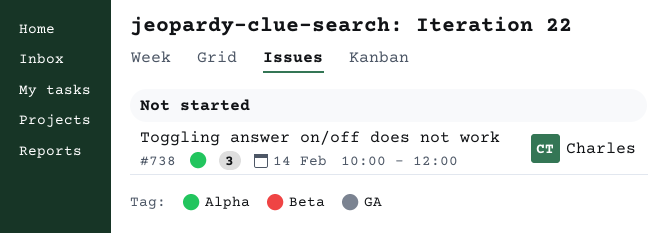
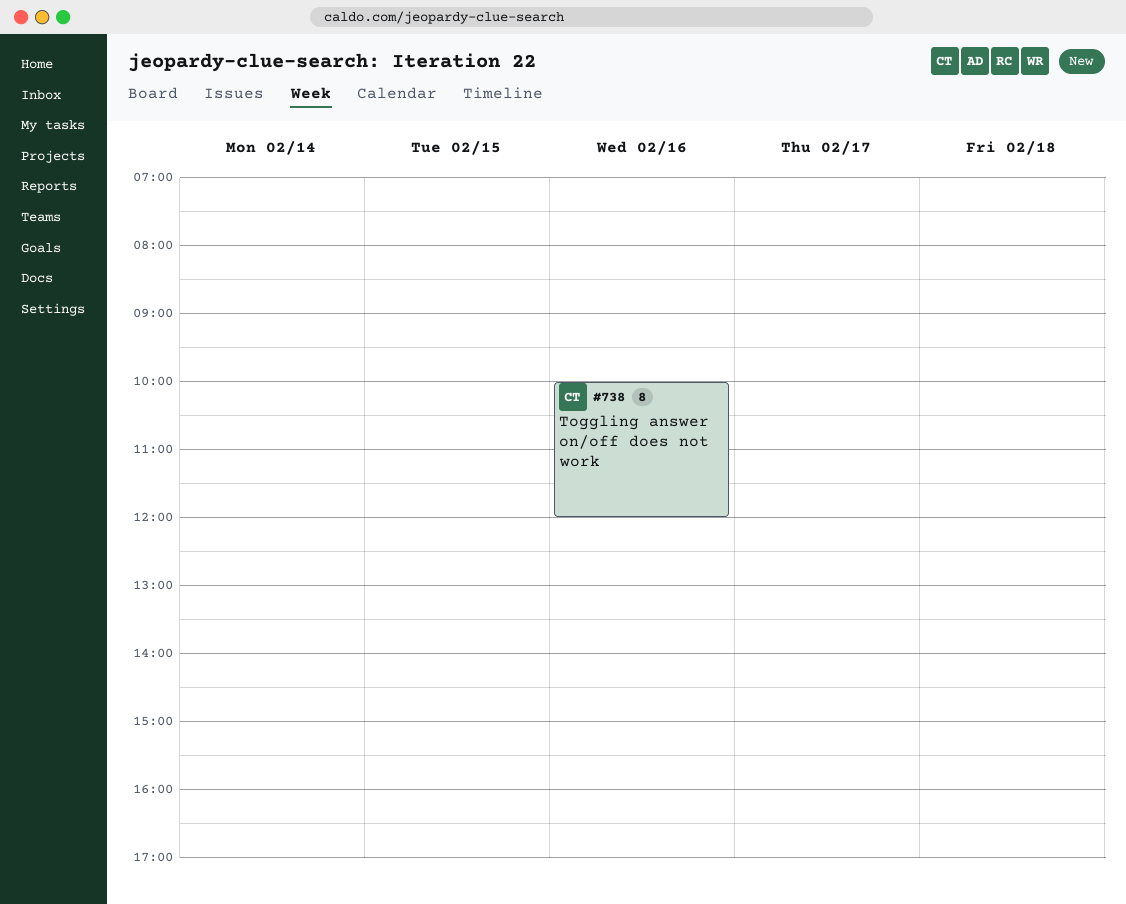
#738, estimate: 3 -> 8
#738, day: Feb 14 -> Feb 16

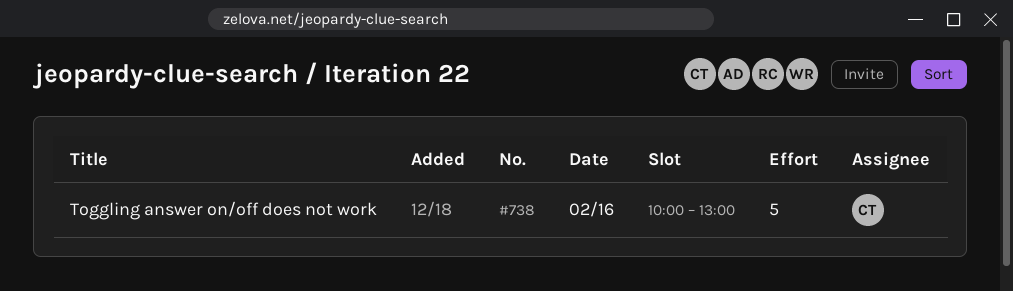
#738, estimate: 8 -> 5
#738, ends: 12:00 -> 13:00

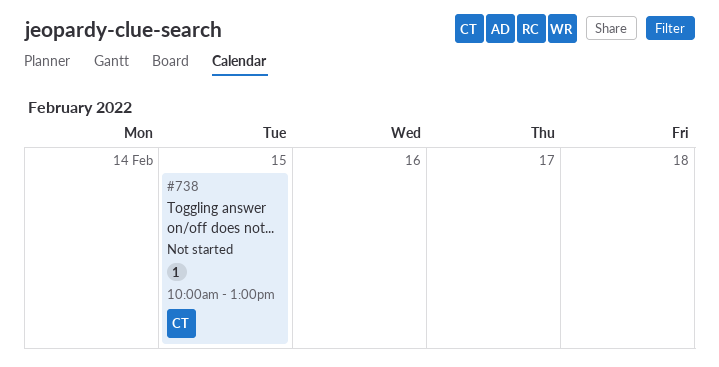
#738, estimate: 5 -> 1
#738, day: Feb 16 -> Feb 15

